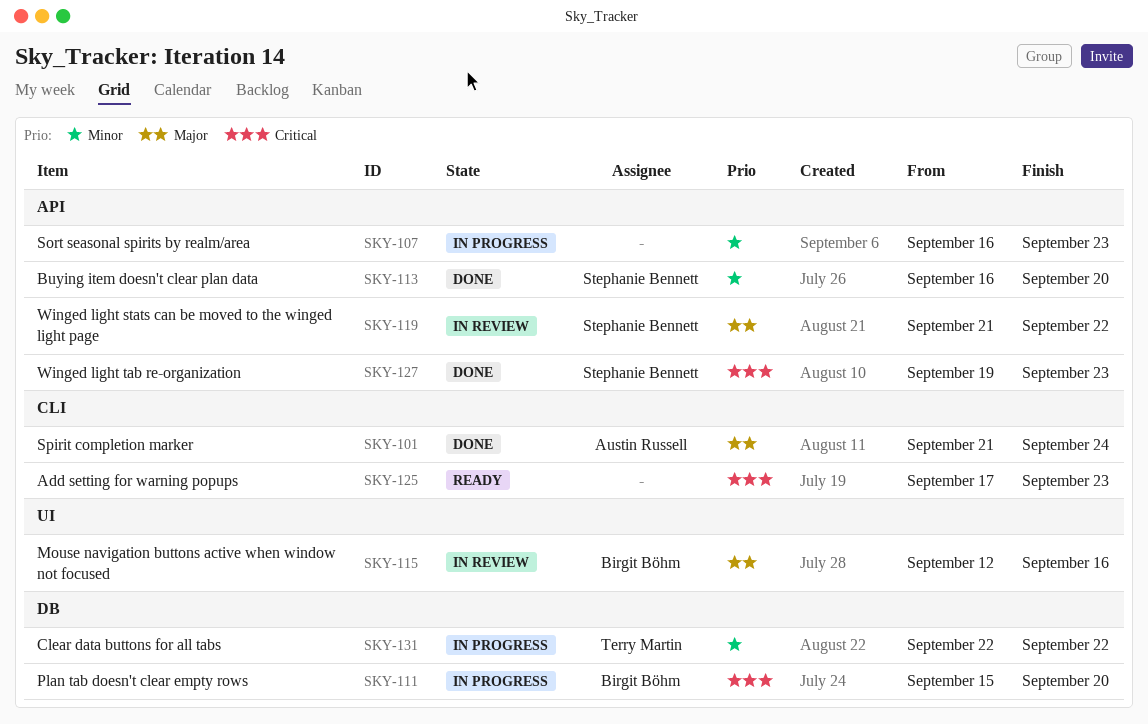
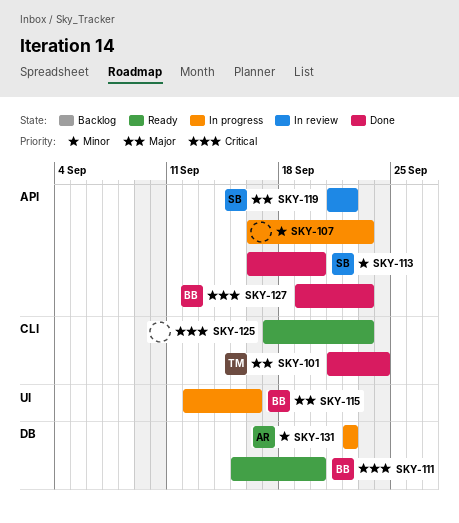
SKY-101, owner: Austin Russell -> Terry Martin
SKY-111, status: In progress -> Ready
SKY-115, status: In review -> In progress
SKY-127, owner: Stephanie Bennett -> Birgit Böhm
SKY-131, owner: Terry Martin -> Austin Russell

